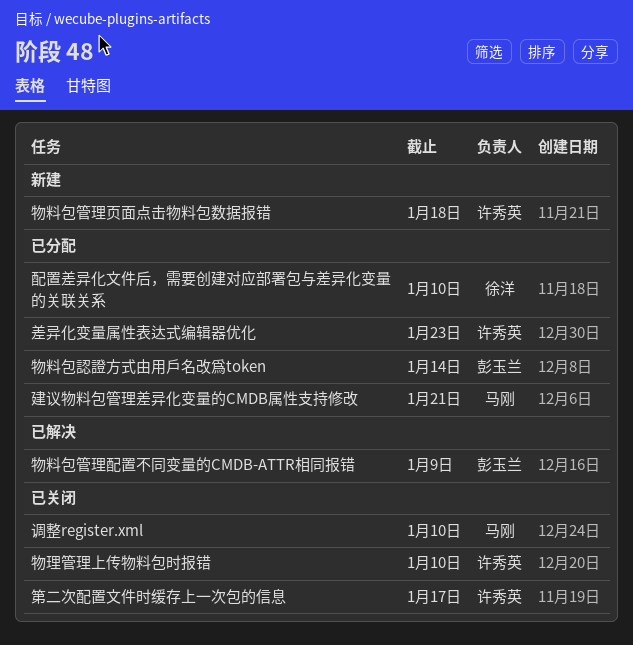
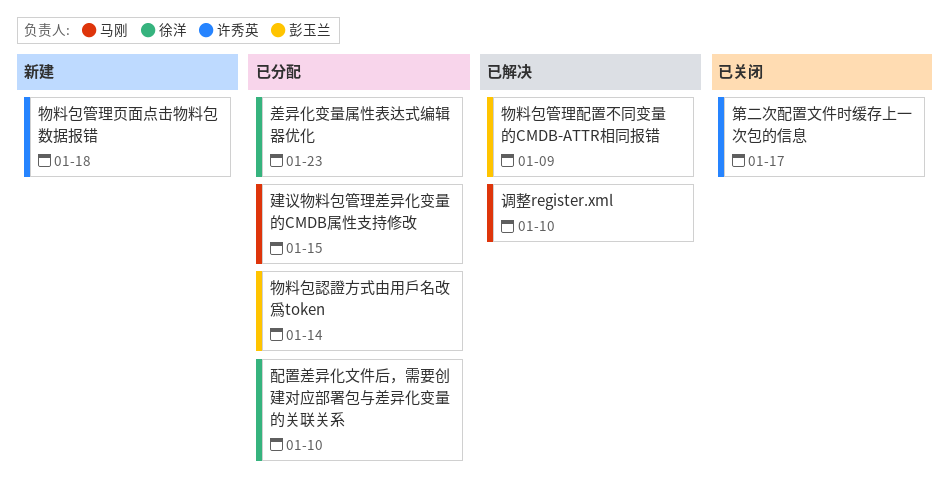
差异化变量属性表达式编辑器优化, owner: 许秀英 -> 徐洋
建议物料包管理差异化变量的CMDB属性支持修改, due: Jan 21 -> Jan 15
物理管理上传物料包时报错: present -> none
调整register.xml, status: 已关闭 -> 已解决

